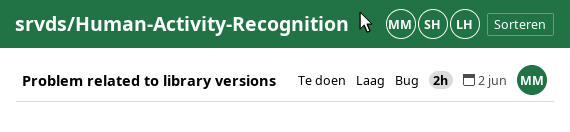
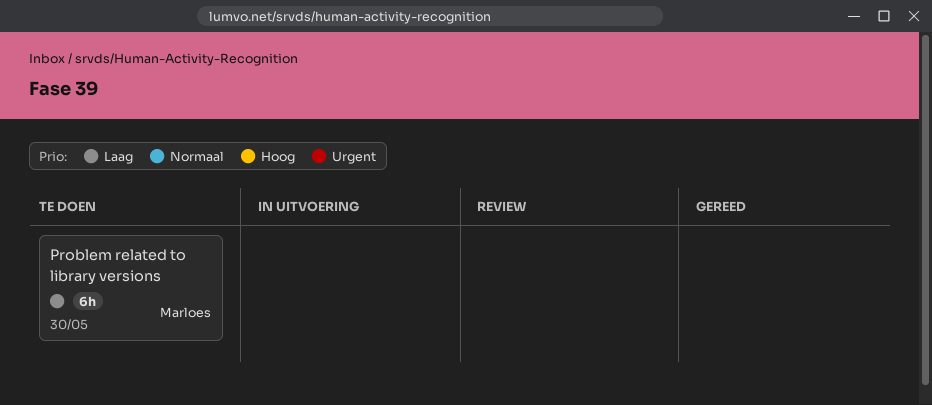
Problem related to library versions, estimate: 2h -> 6h
Problem related to library versions, due: Jun 2 -> May 30

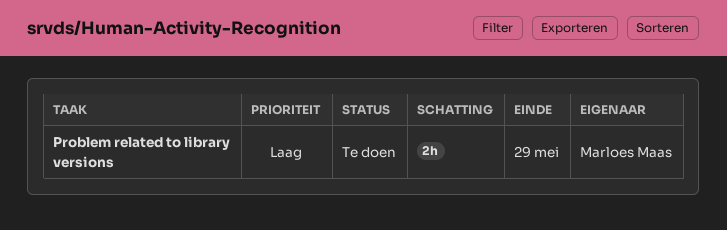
Problem related to library versions, estimate: 6h -> 2h
Problem related to library versions, due: May 30 -> May 29

